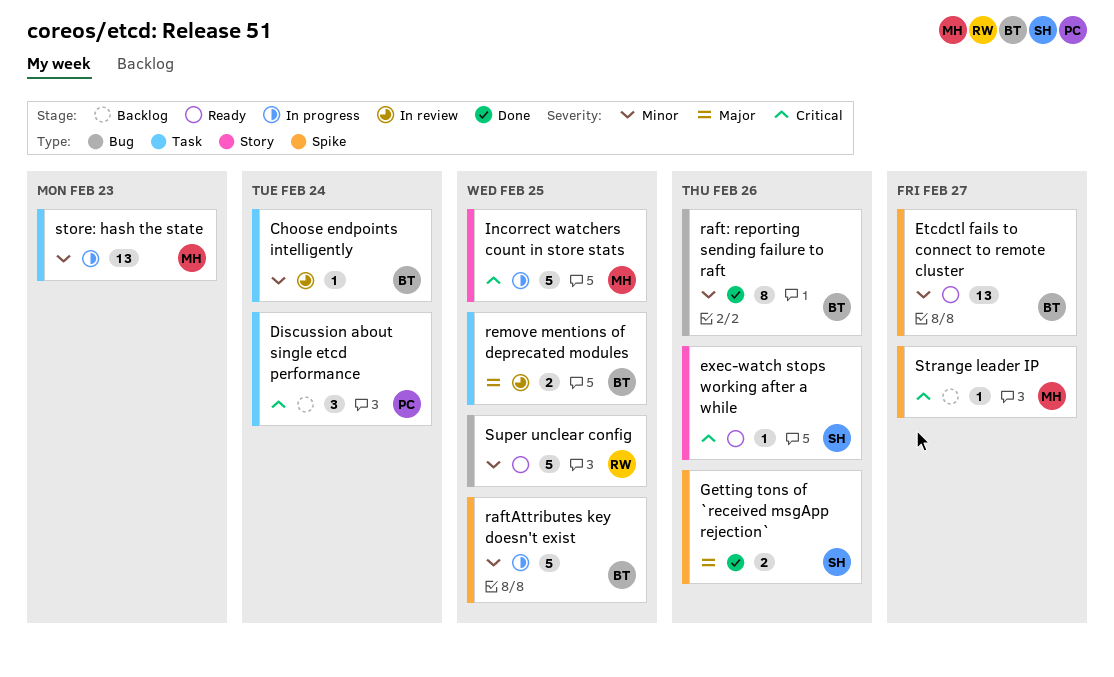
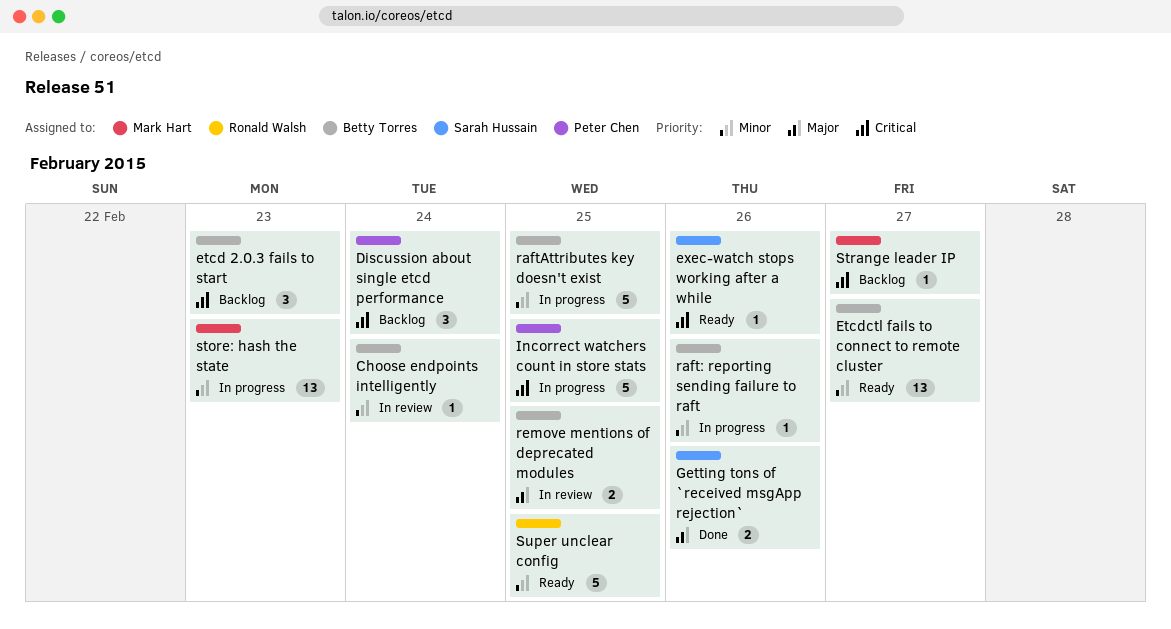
etcd 2.0.3 fails to start: none -> present
Incorrect watchers count in store stats, owner: Mark Hart -> Peter Chen
raft: reporting sending failure to raft, status: Done -> In progress
raft: reporting sending failure to raft, estimate: 8 -> 1

